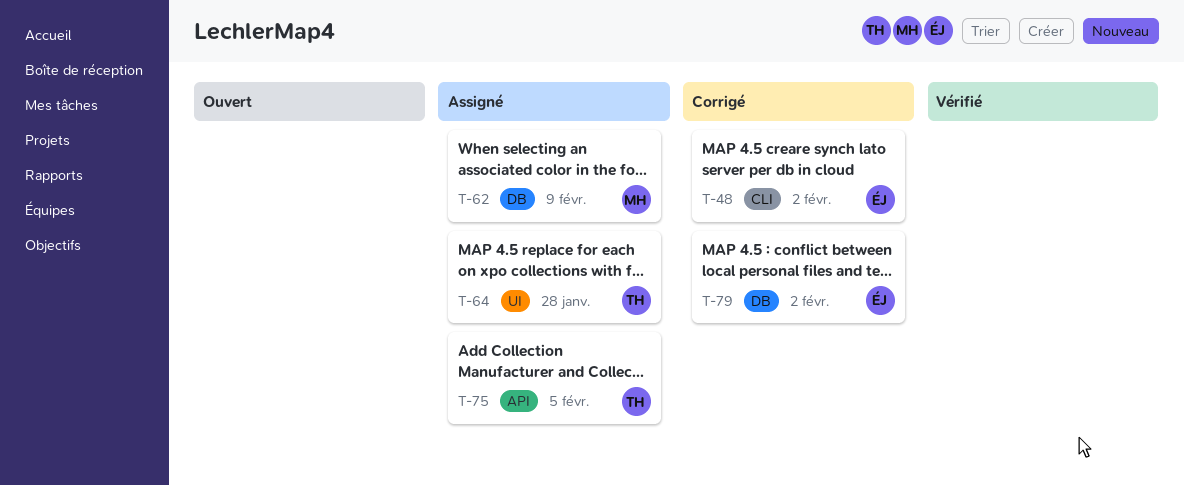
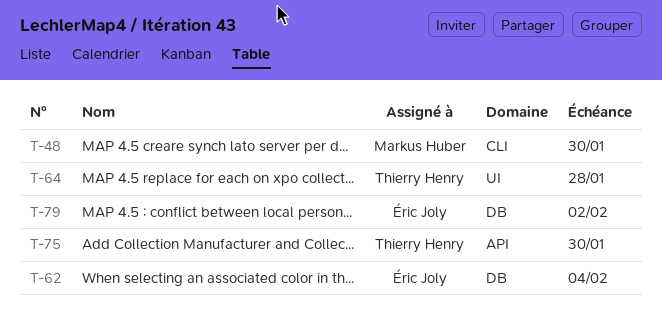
T-48, owner: Éric Joly -> Markus Huber
T-48, due: Feb 2 -> Jan 30
T-62, owner: Markus Huber -> Éric Joly
T-62, due: Feb 9 -> Feb 4
T-75, due: Feb 5 -> Jan 30

